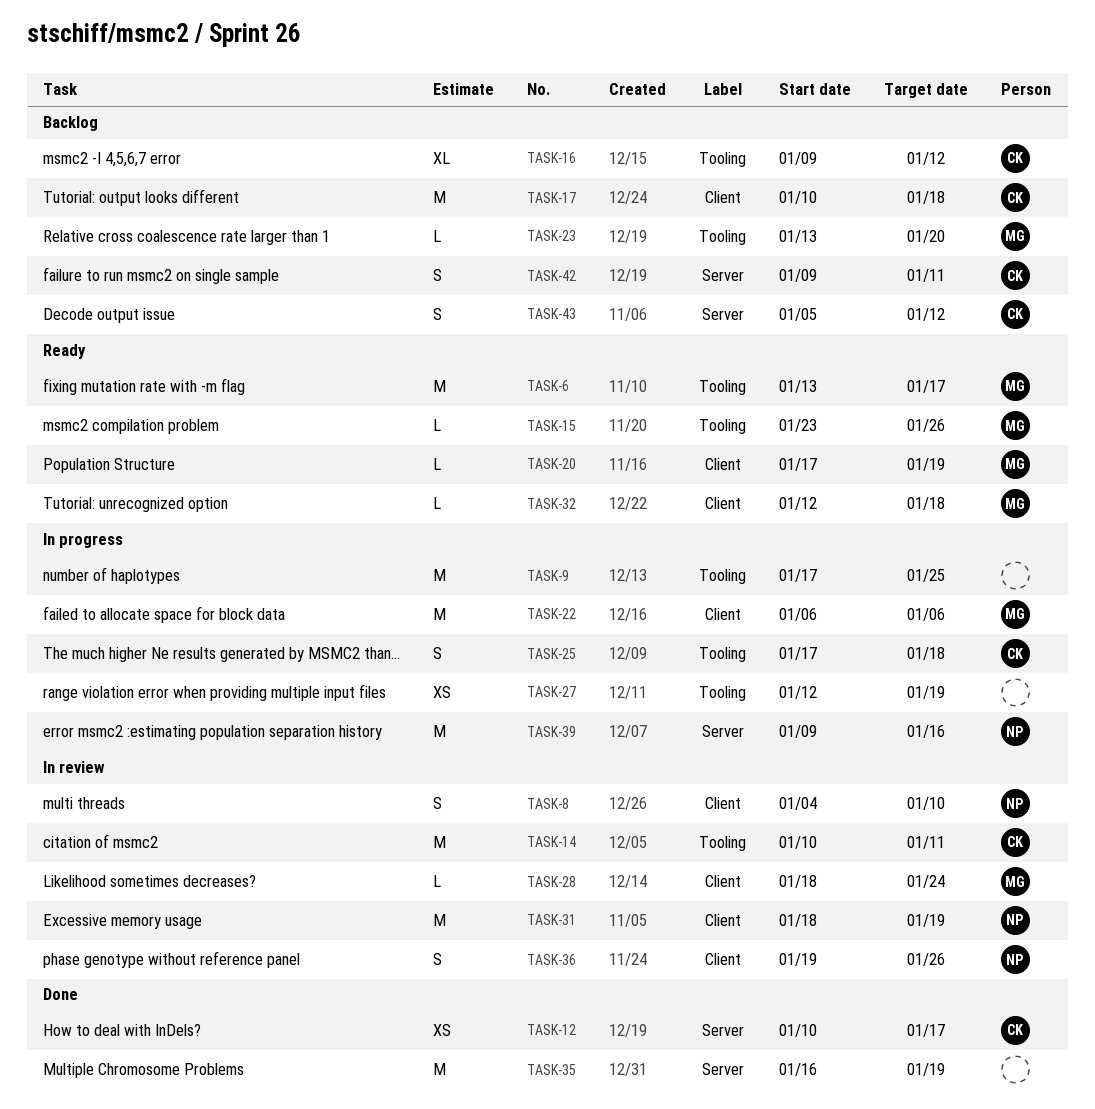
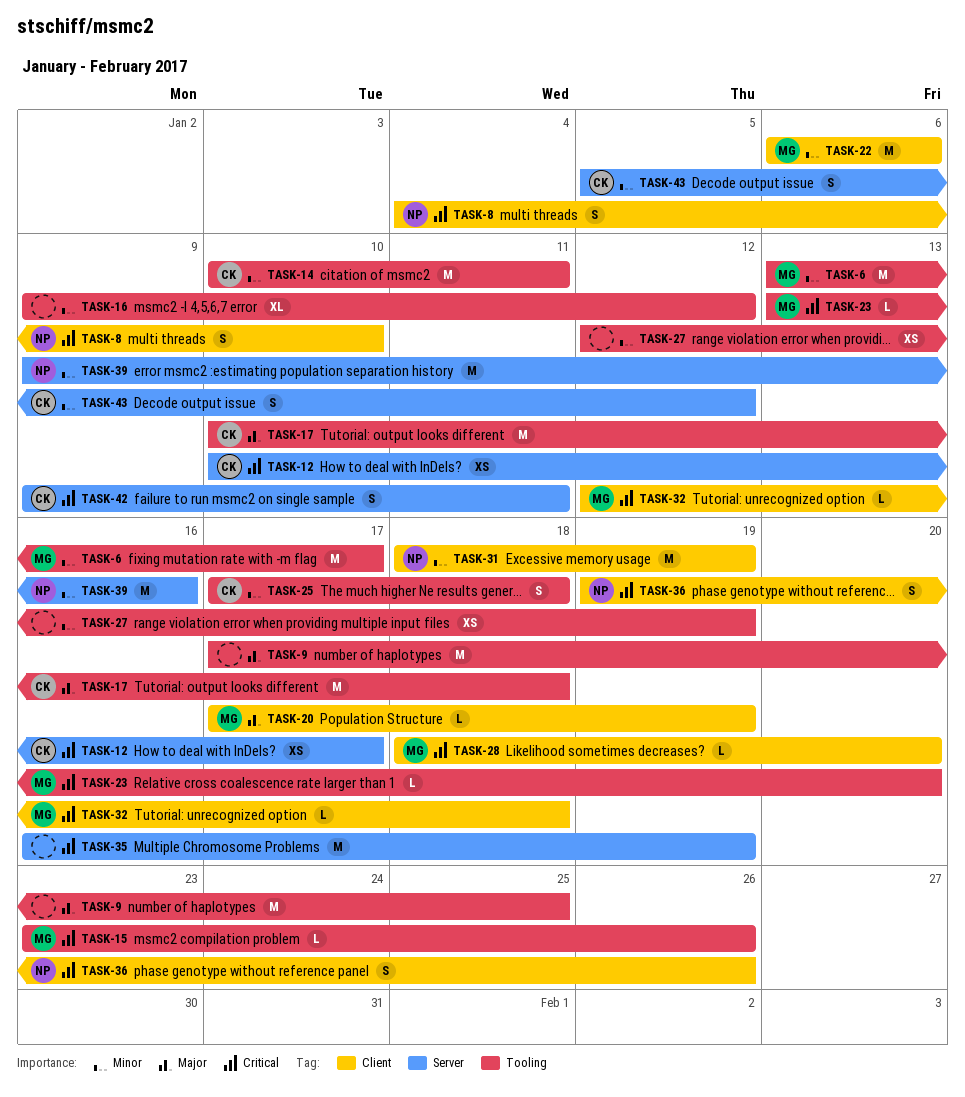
TASK-16, owner: CK -> none
TASK-17, label: Client -> Tooling
TASK-28, due: Jan 24 -> Jan 20

